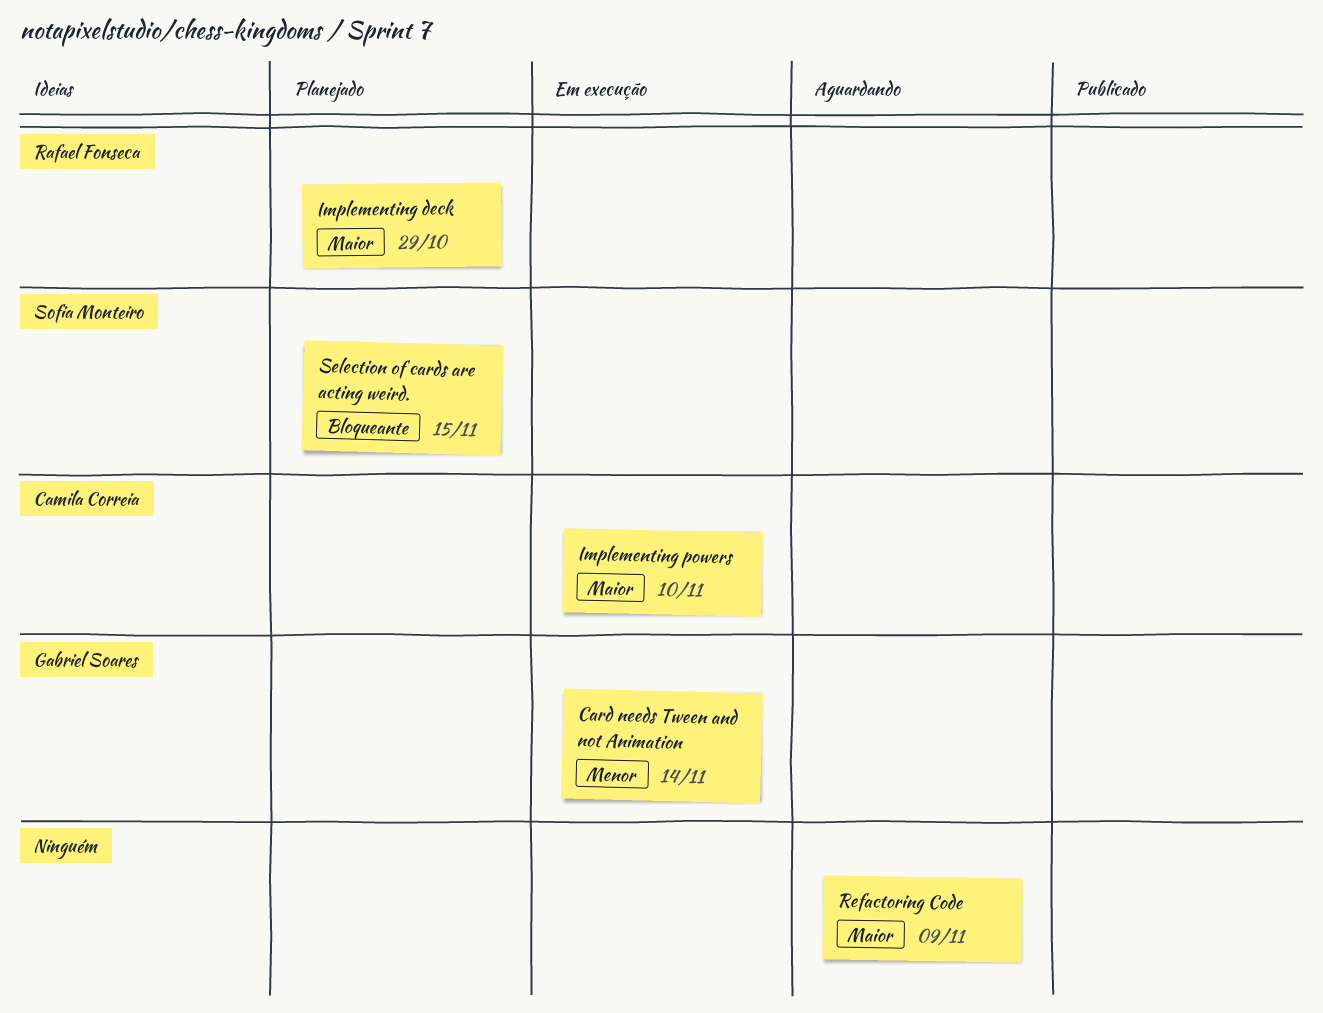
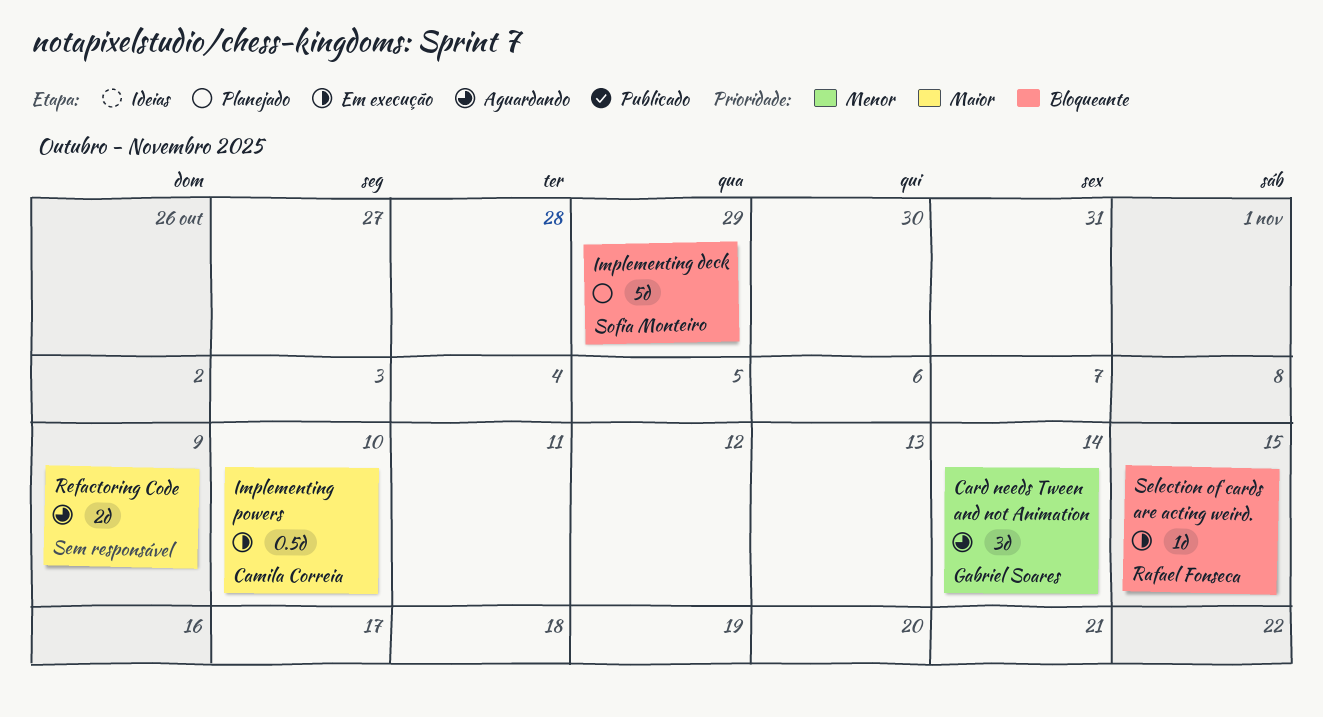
Card needs Tween and not Animation, status: Em execução -> Aguardando
Implementing deck, owner: Rafael Fonseca -> Sofia Monteiro
Implementing deck, priority: Maior -> Bloqueante
Selection of cards are acting weird., status: Planejado -> Em execução
Selection of cards are acting weird., owner: Sofia Monteiro -> Rafael Fonseca

